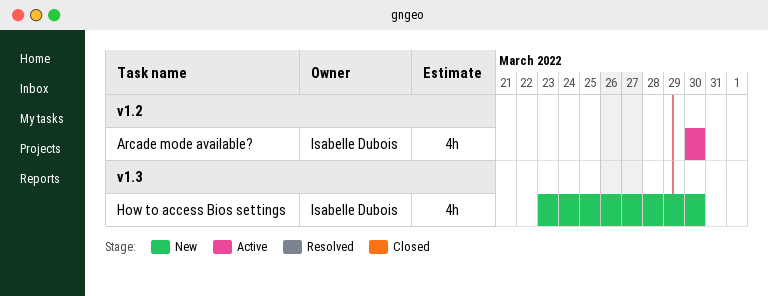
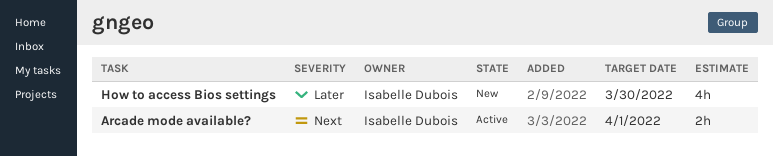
Arcade mode available?, estimate: 4h -> 2h
Arcade mode available?, due: Mar 30 -> Apr 1

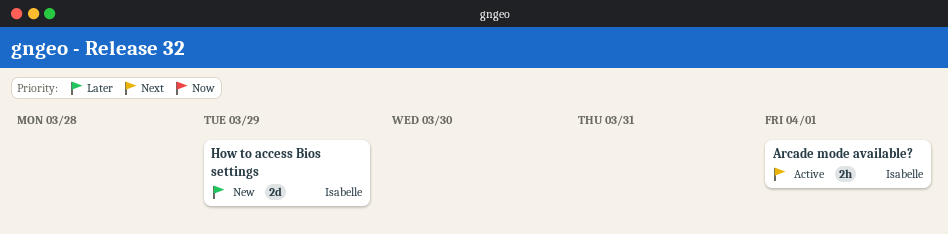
How to access Bios settings, estimate: 4h -> 2d
How to access Bios settings, due: Mar 30 -> Mar 29

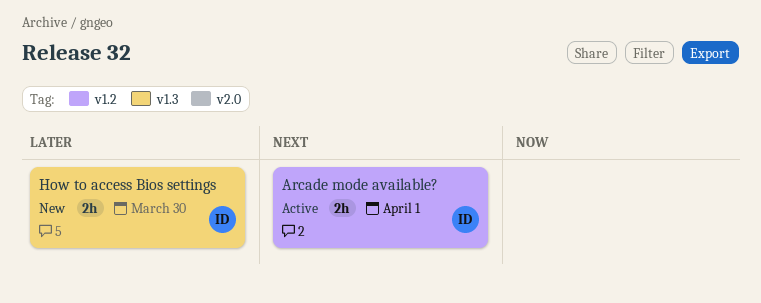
How to access Bios settings, estimate: 2d -> 2h
How to access Bios settings, due: Mar 29 -> Mar 30

